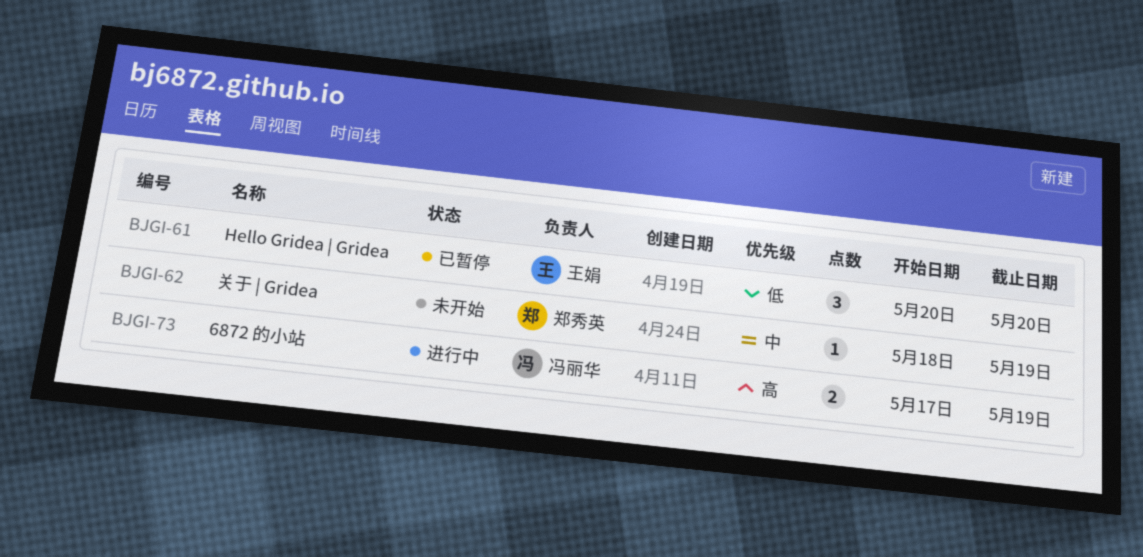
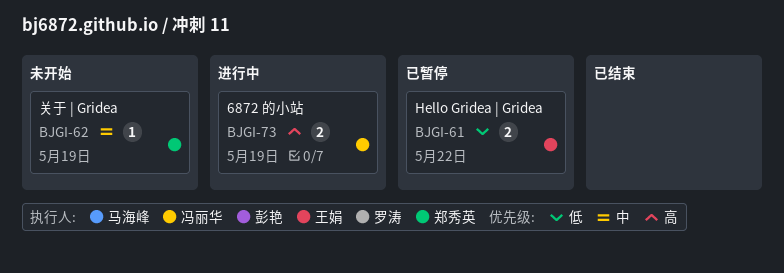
BJGI-61, estimate: 3 -> 2
BJGI-61, due: May 20 -> May 22

